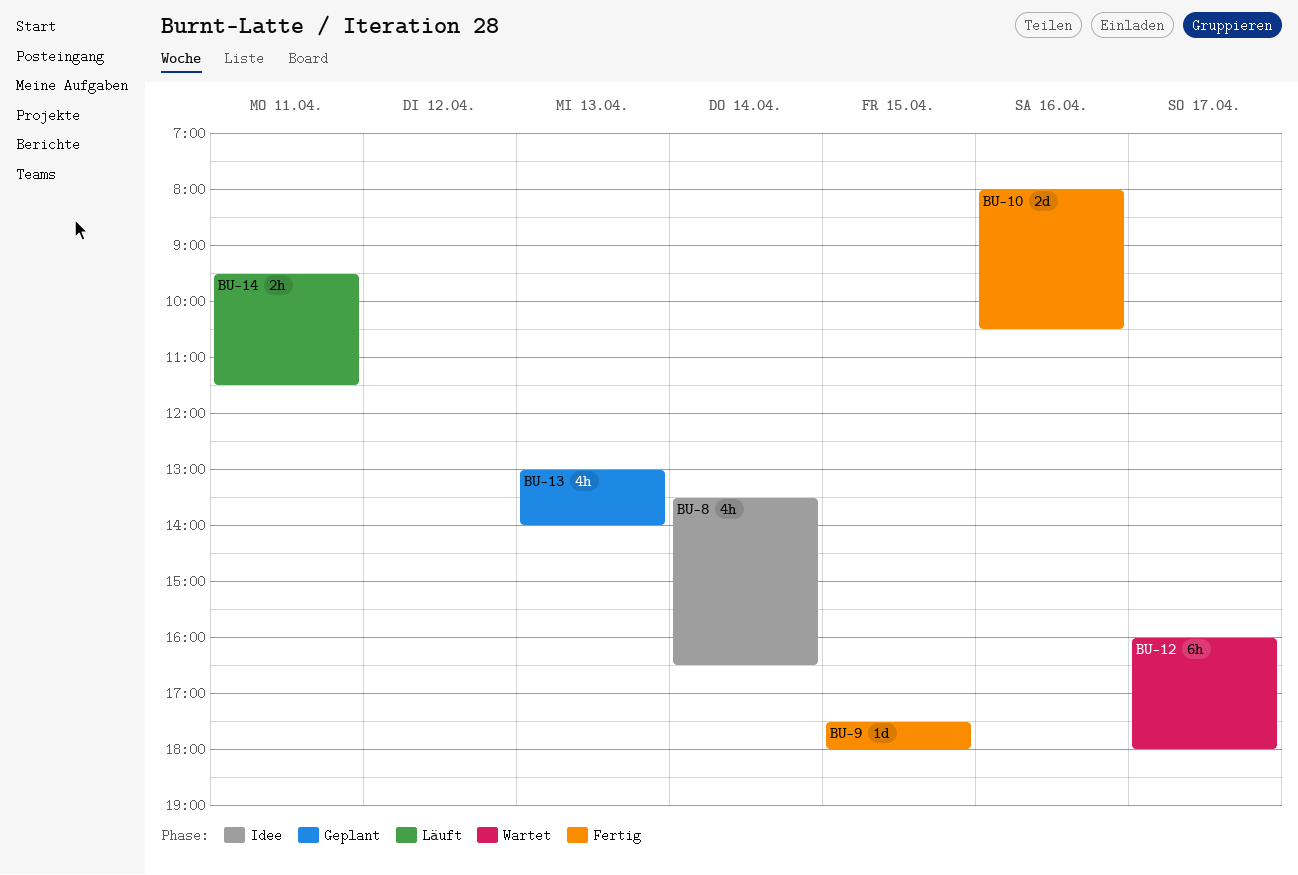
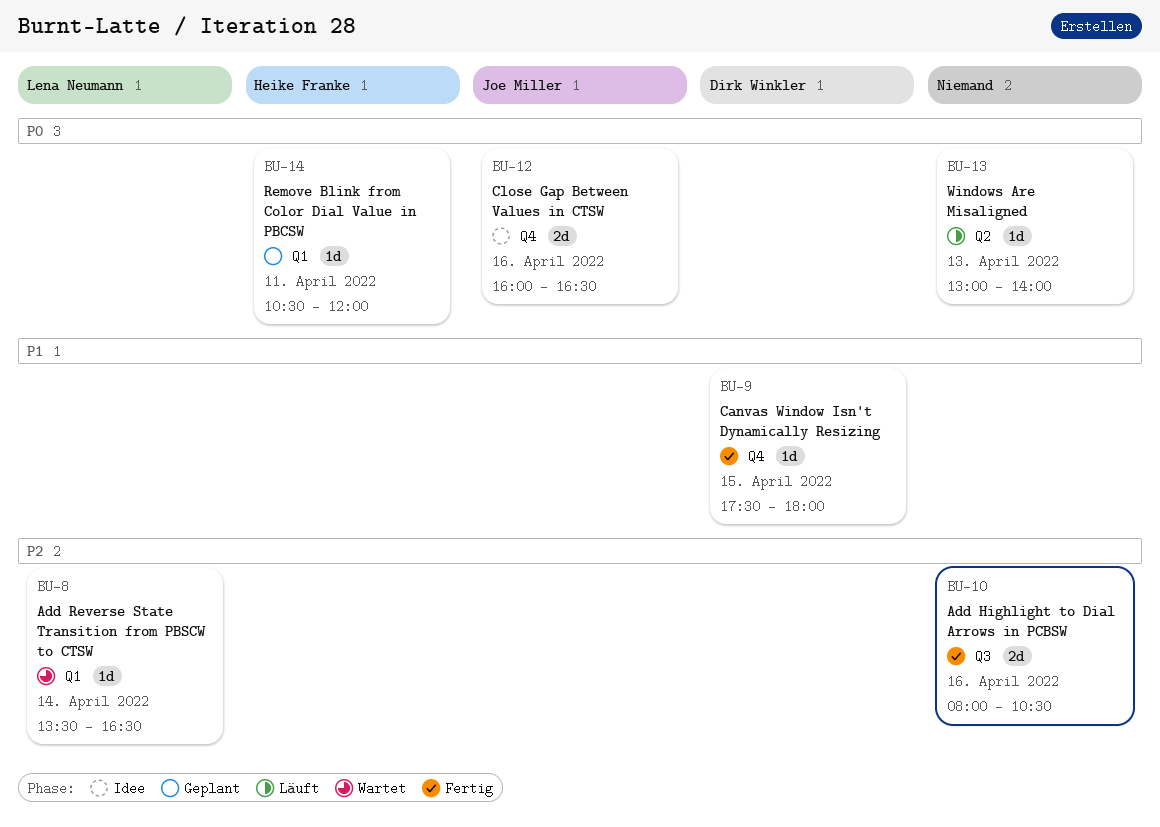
BU-8, status: Idee -> Wartet
BU-8, estimate: 4h -> 1d
BU-12, status: Wartet -> Idee
BU-12, estimate: 6h -> 2d
BU-12, day: Apr 17 -> Apr 16
BU-12, ends: 18:00 -> 16:30
BU-13, status: Geplant -> Läuft
BU-13, estimate: 4h -> 1d
BU-14, status: Läuft -> Geplant
BU-14, estimate: 2h -> 1d
BU-14, begins: 09:30 -> 10:30
BU-14, ends: 11:30 -> 12:00

